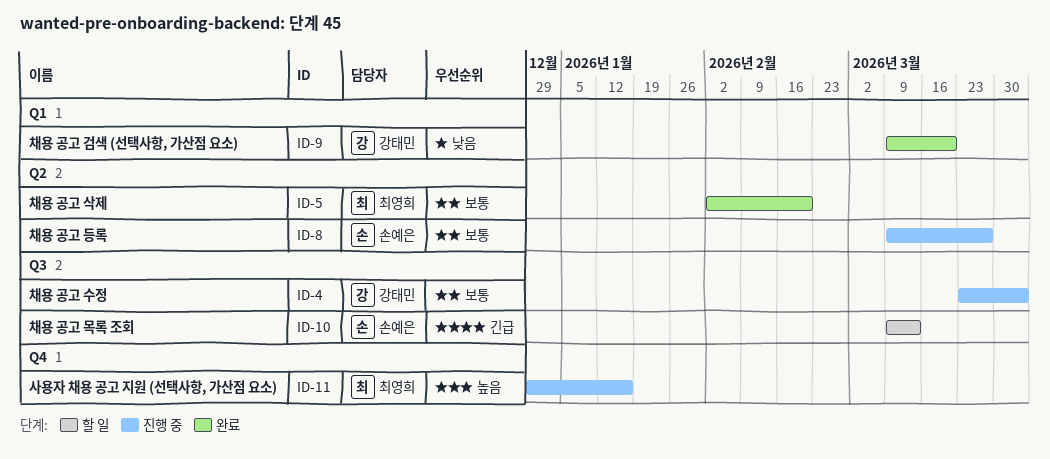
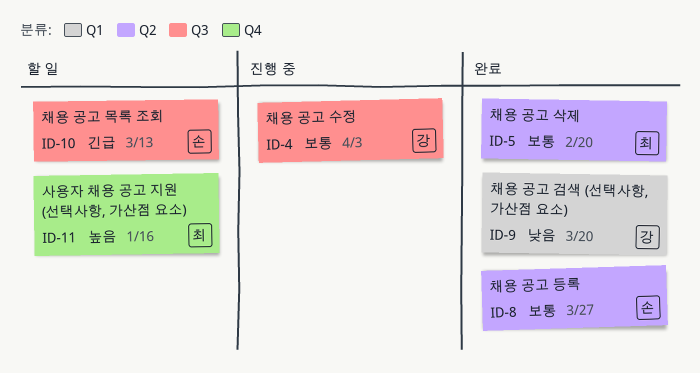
ID-8, status: 진행 중 -> 완료
ID-11, status: 진행 중 -> 할 일

